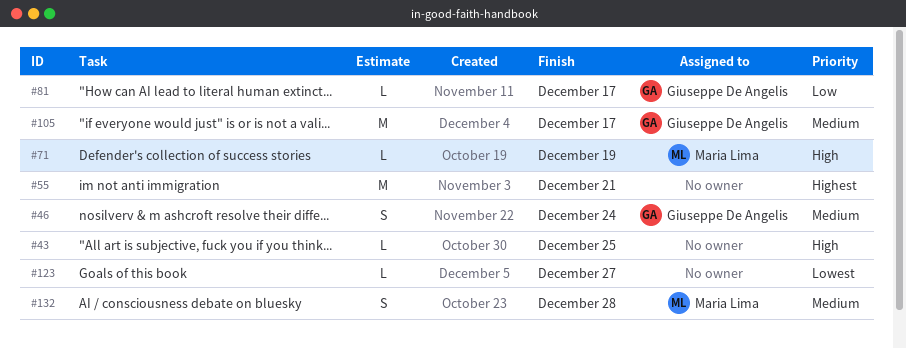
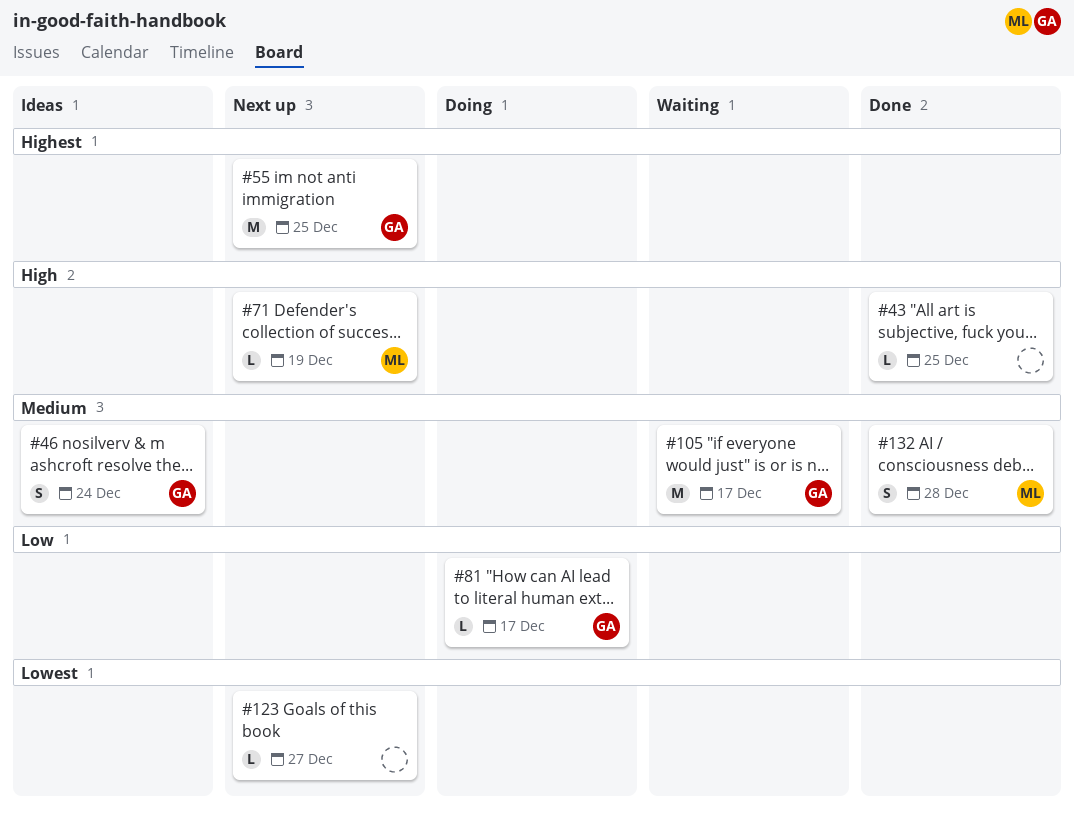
#55, owner: none -> Giuseppe De Angelis
#55, due: Dec 21 -> Dec 25

